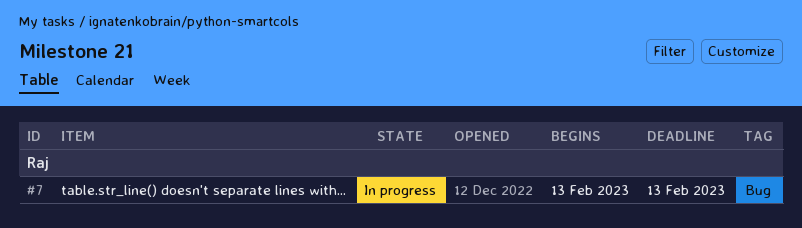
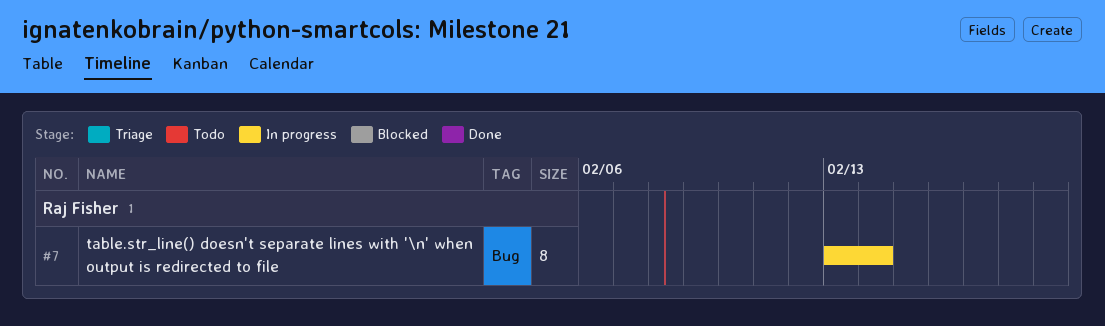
#7, due: Feb 13 -> Feb 14

